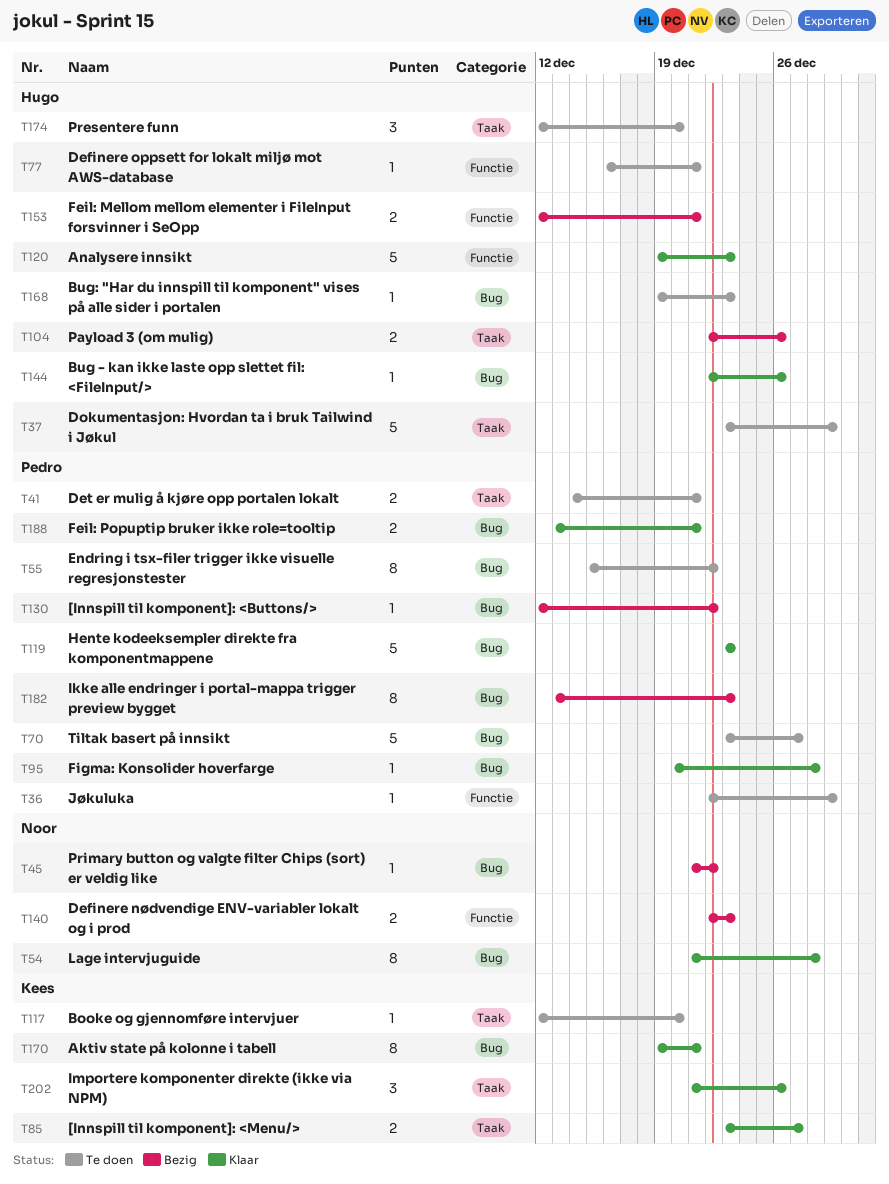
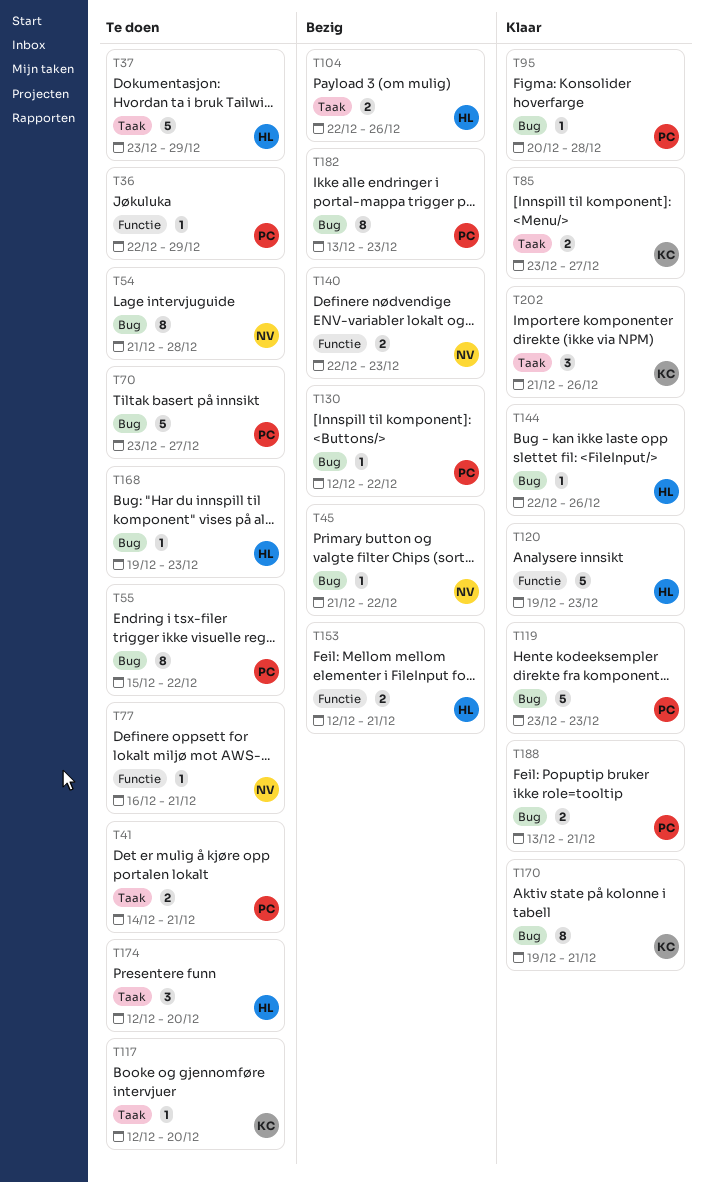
T54, status: Klaar -> Te doen
T77, owner: Hugo -> Noor

